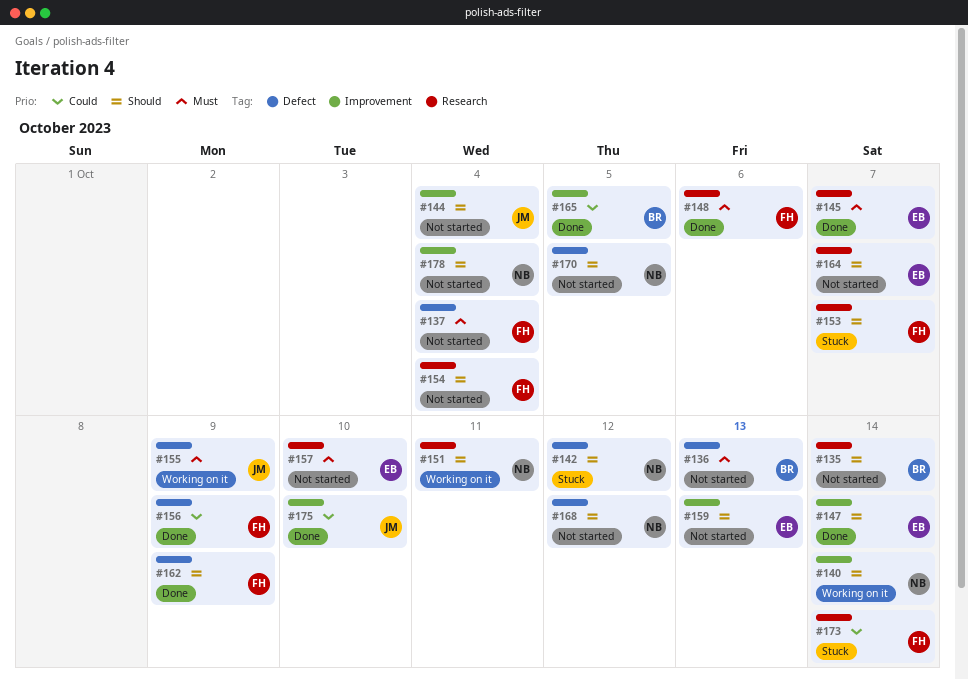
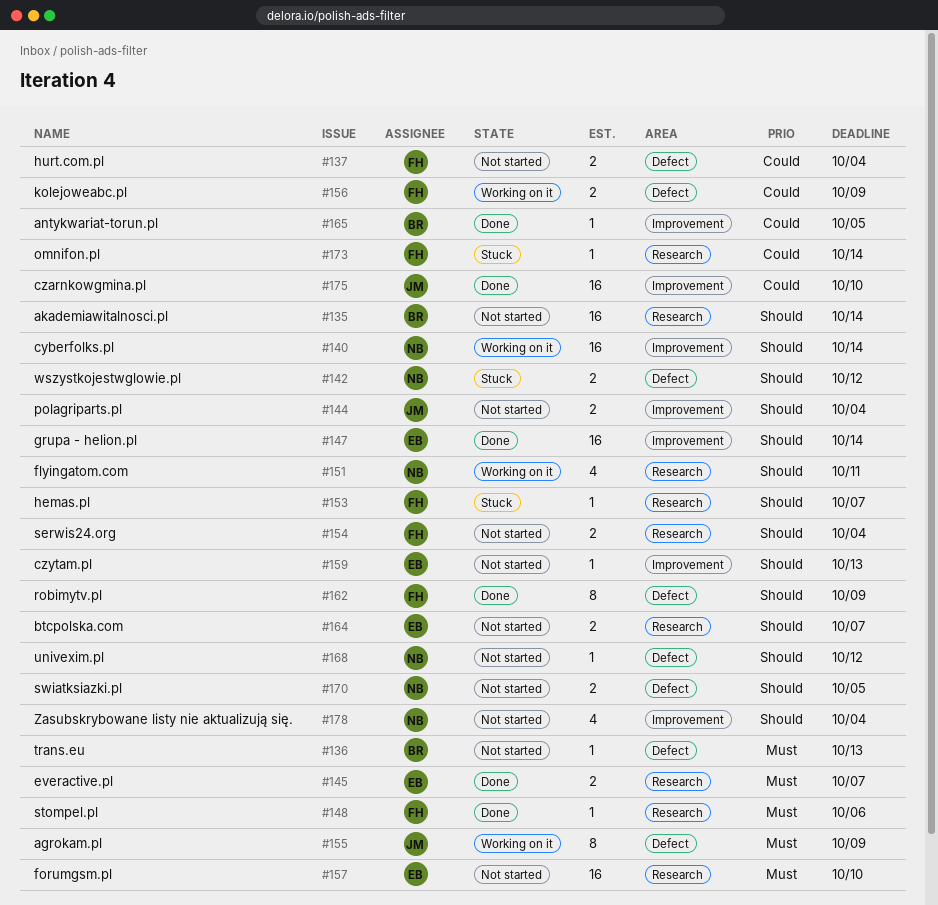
#137, priority: Must -> Could
#156, status: Done -> Working on it

